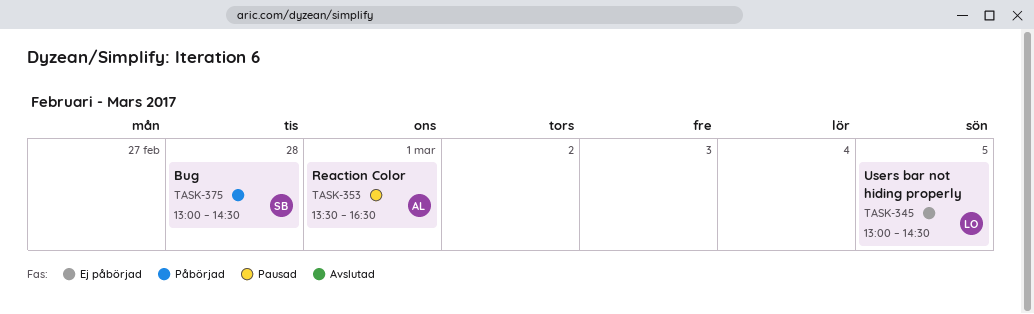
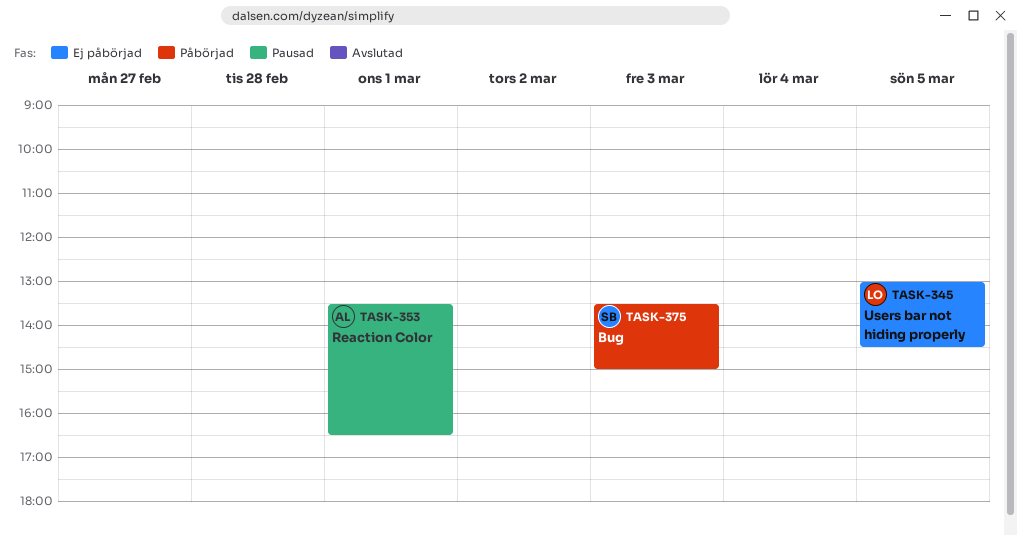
TASK-375, day: Feb 28 -> Mar 3
TASK-375, begins: 13:00 -> 13:30
TASK-375, ends: 14:30 -> 15:00

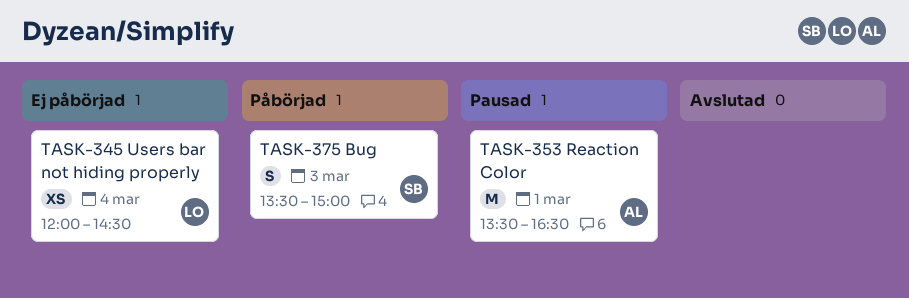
TASK-345, day: Mar 5 -> Mar 4
TASK-345, begins: 13:00 -> 12:00

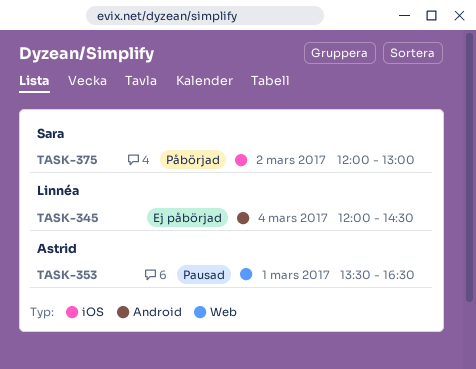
TASK-375, day: Mar 3 -> Mar 2
TASK-375, begins: 13:30 -> 12:00
TASK-375, ends: 15:00 -> 13:00

